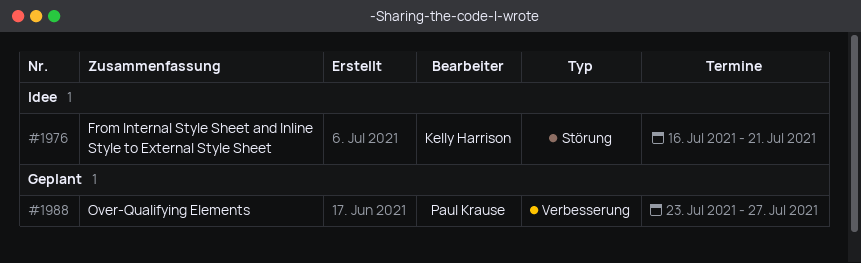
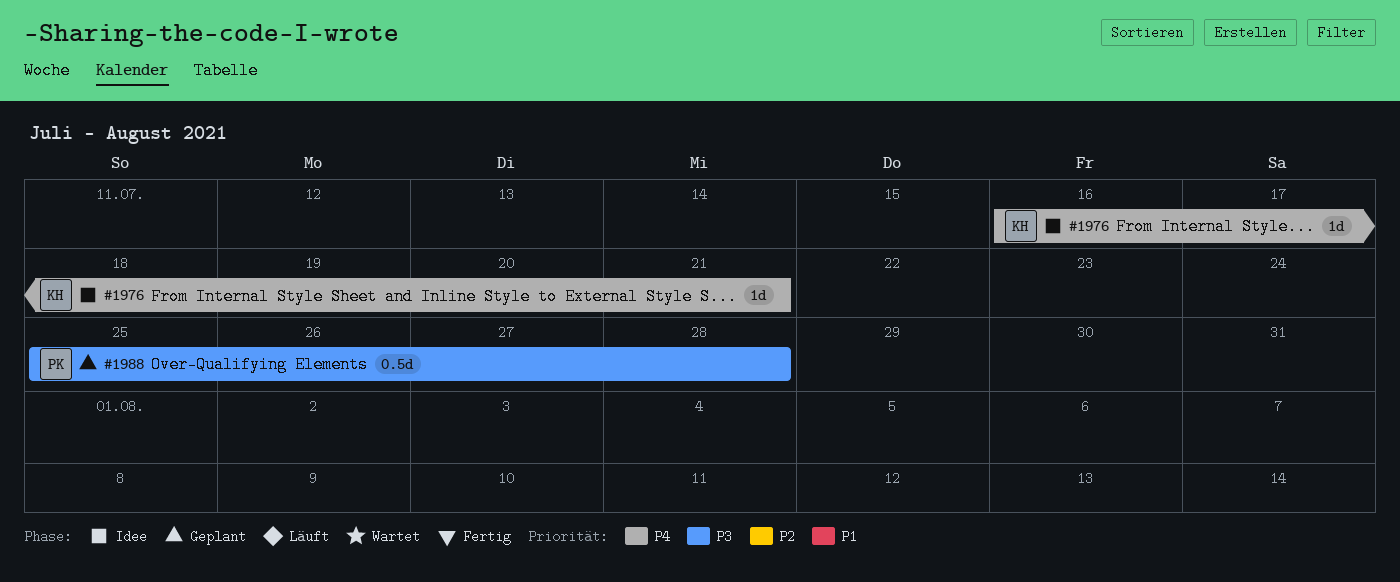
#1988, start: Jul 23 -> Jul 25
#1988, due: Jul 27 -> Jul 28

